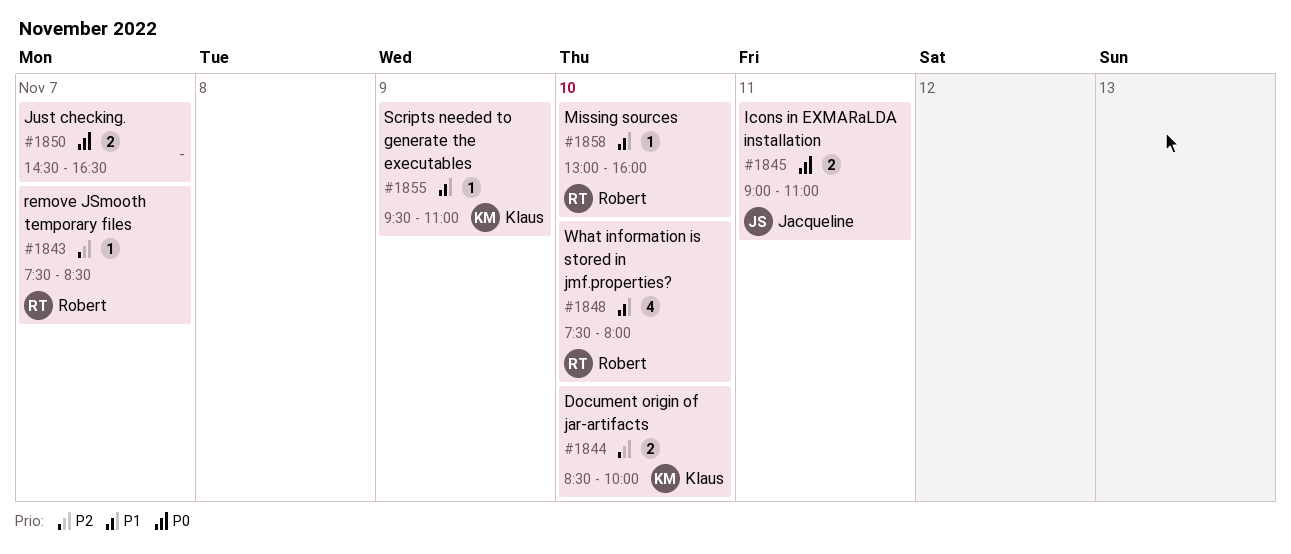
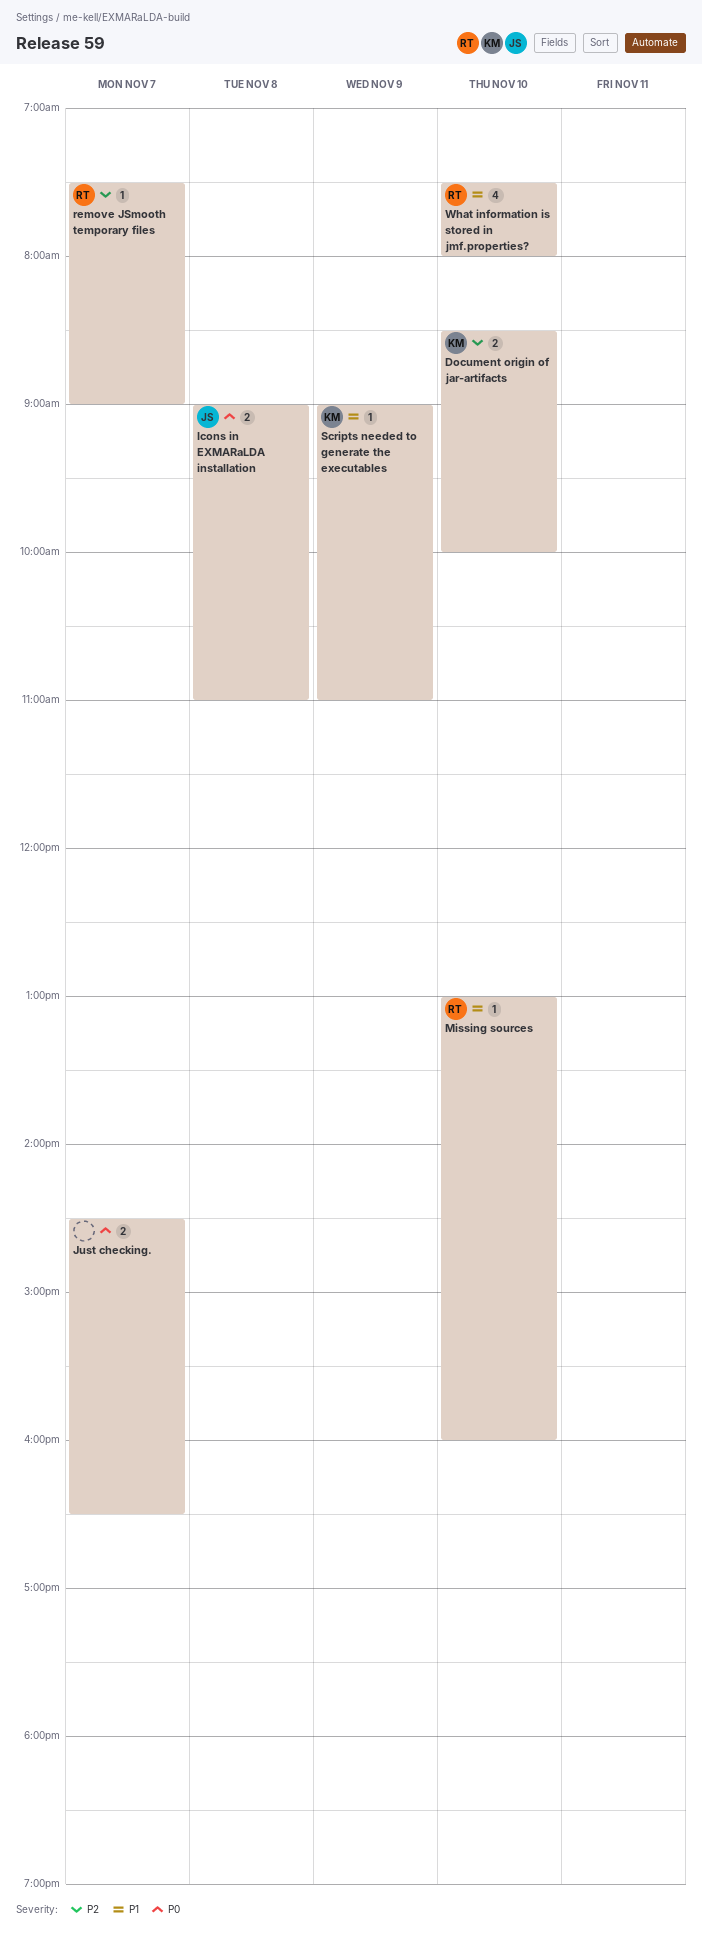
Icons in EXMARaLDA installation, day: Nov 11 -> Nov 8
remove JSmooth temporary files, ends: 08:30 -> 09:00
Scripts needed to generate the executables, begins: 09:30 -> 09:00

